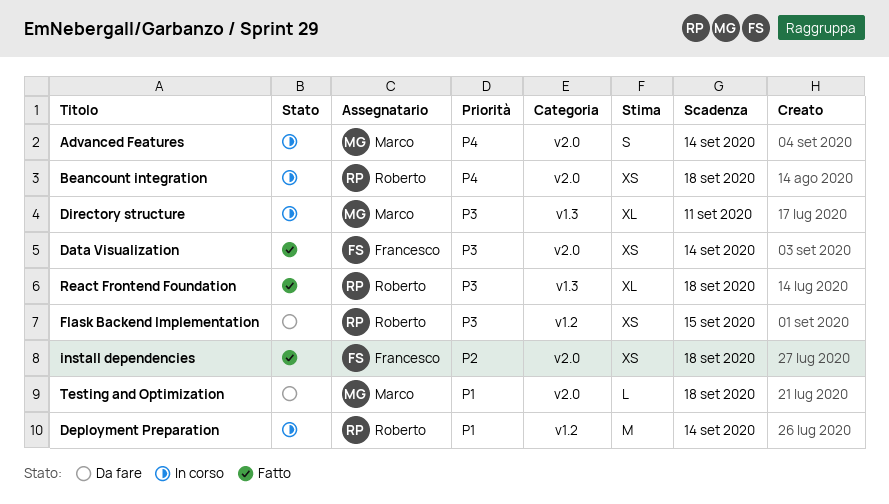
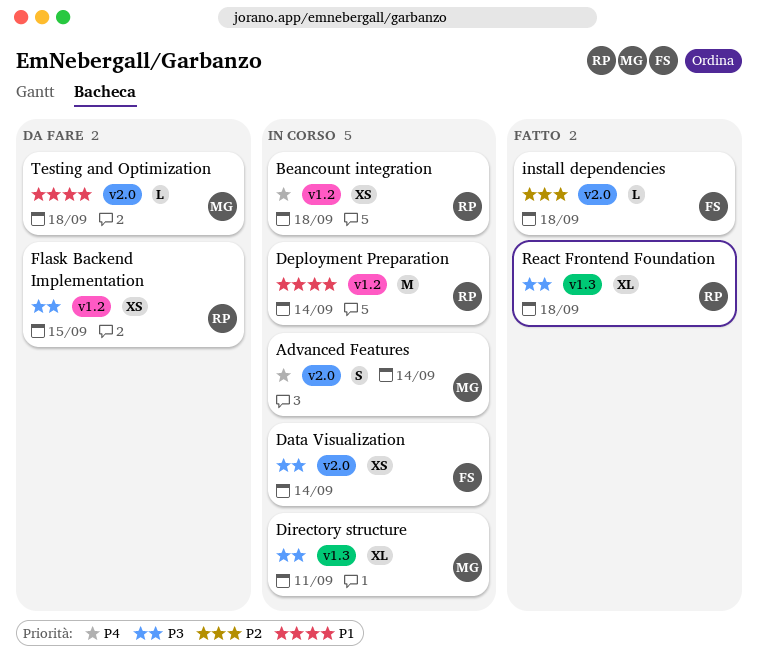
Beancount integration, label: v2.0 -> v1.2
Data Visualization, status: Fatto -> In corso
install dependencies, estimate: XS -> L

